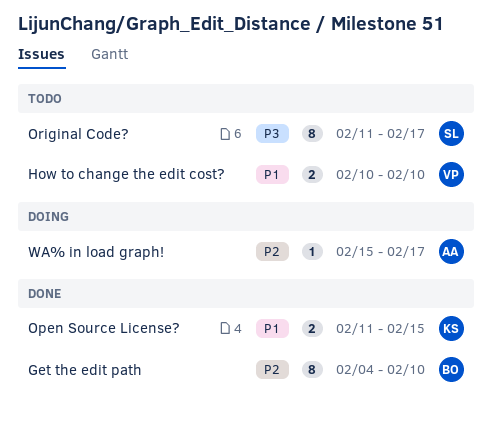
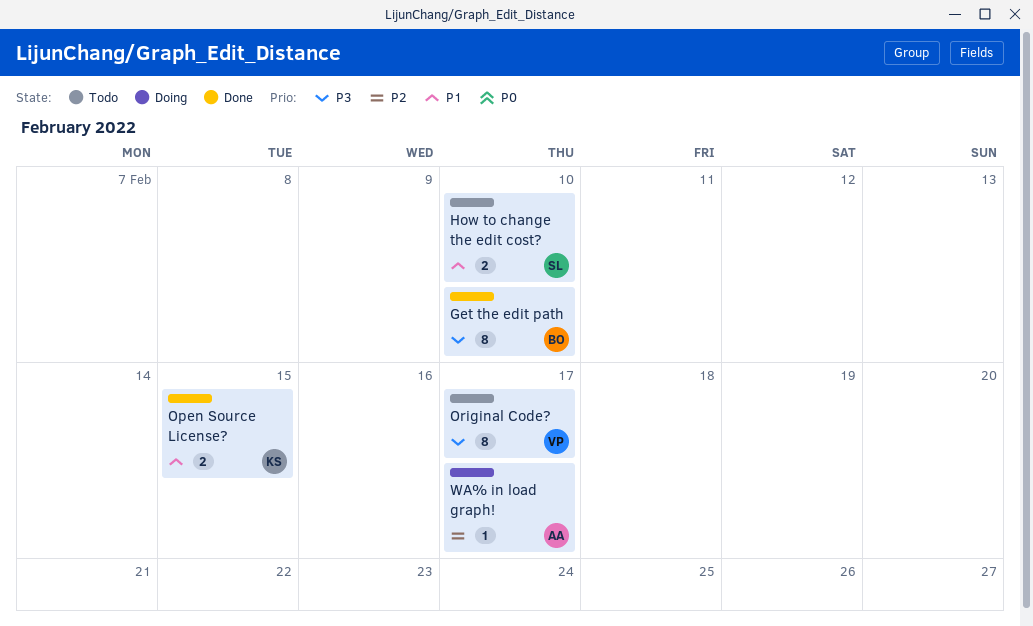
Get the edit path, priority: P2 -> P3
How to change the edit cost?, owner: VP -> SL
Original Code?, owner: SL -> VP

